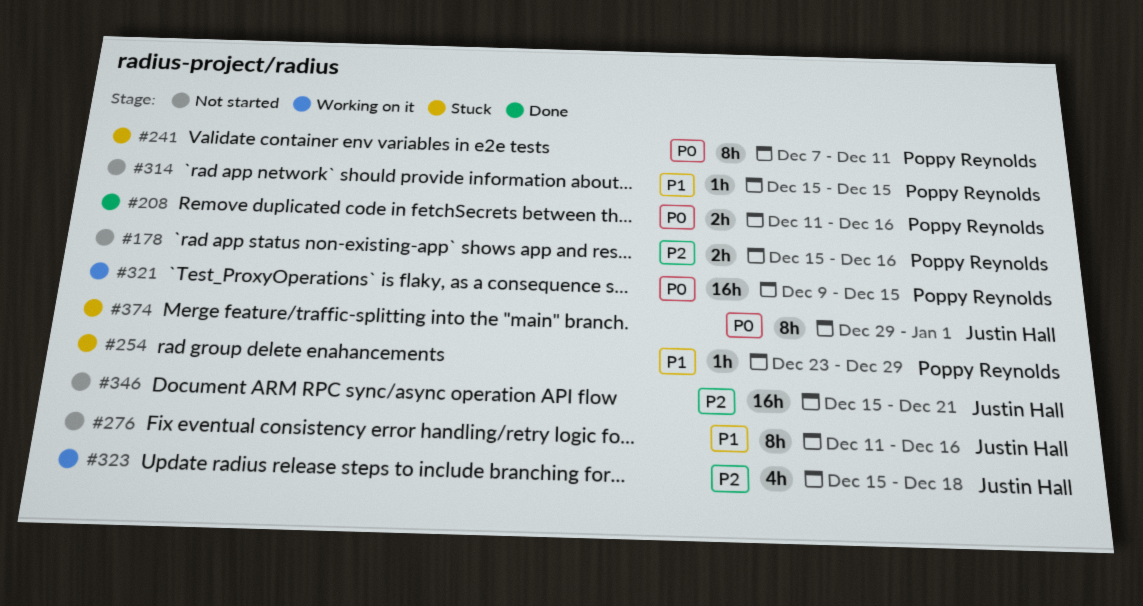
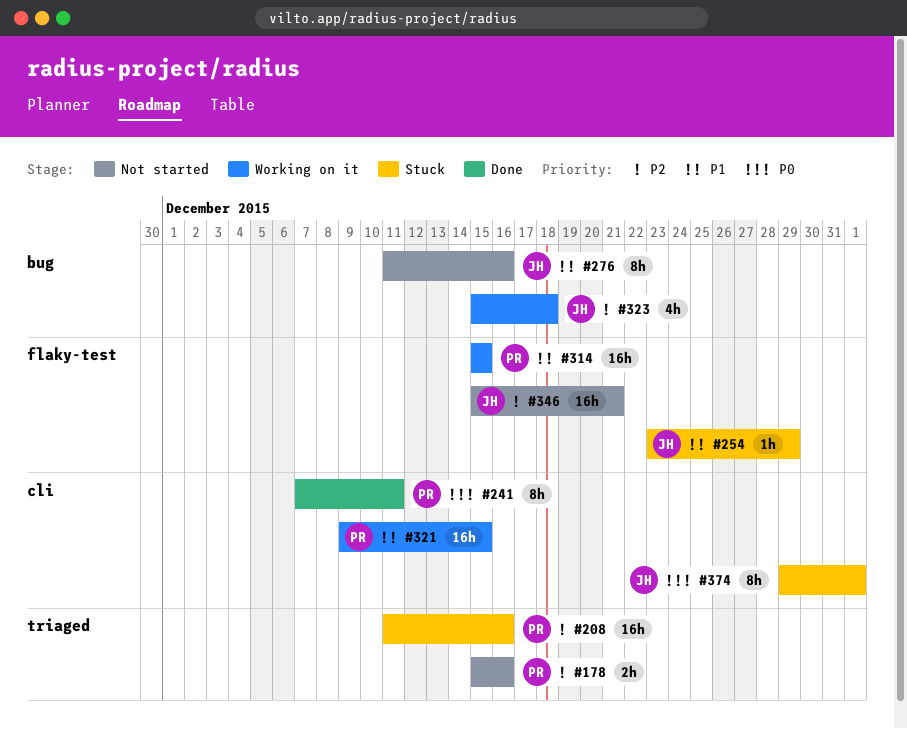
#208, status: Done -> Stuck
#208, priority: P0 -> P2
#208, estimate: 2h -> 16h
#241, status: Stuck -> Done
#254, owner: Poppy Reynolds -> Justin Hall
#314, status: Not started -> Working on it
#314, estimate: 1h -> 16h
#321, priority: P0 -> P1

